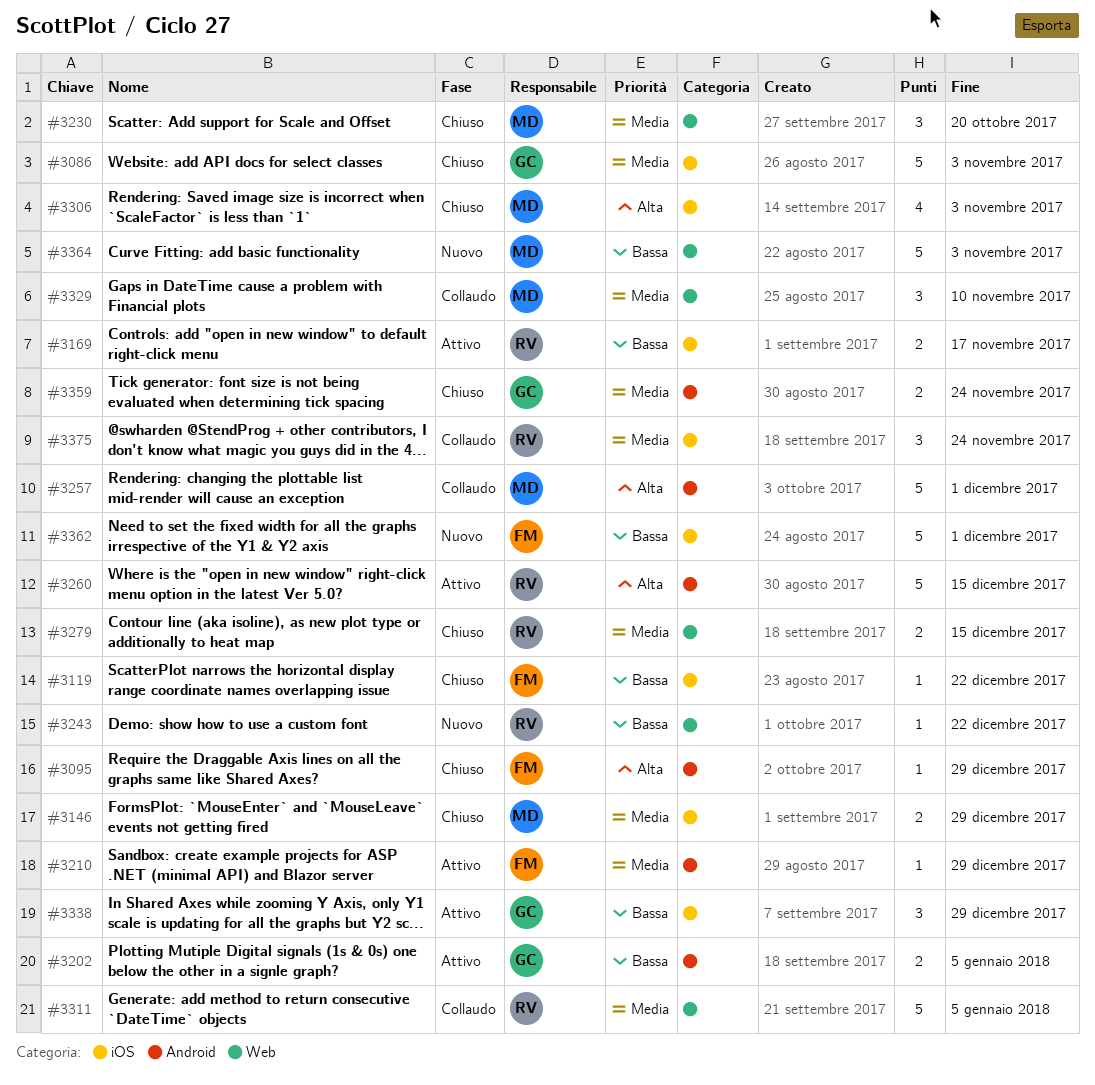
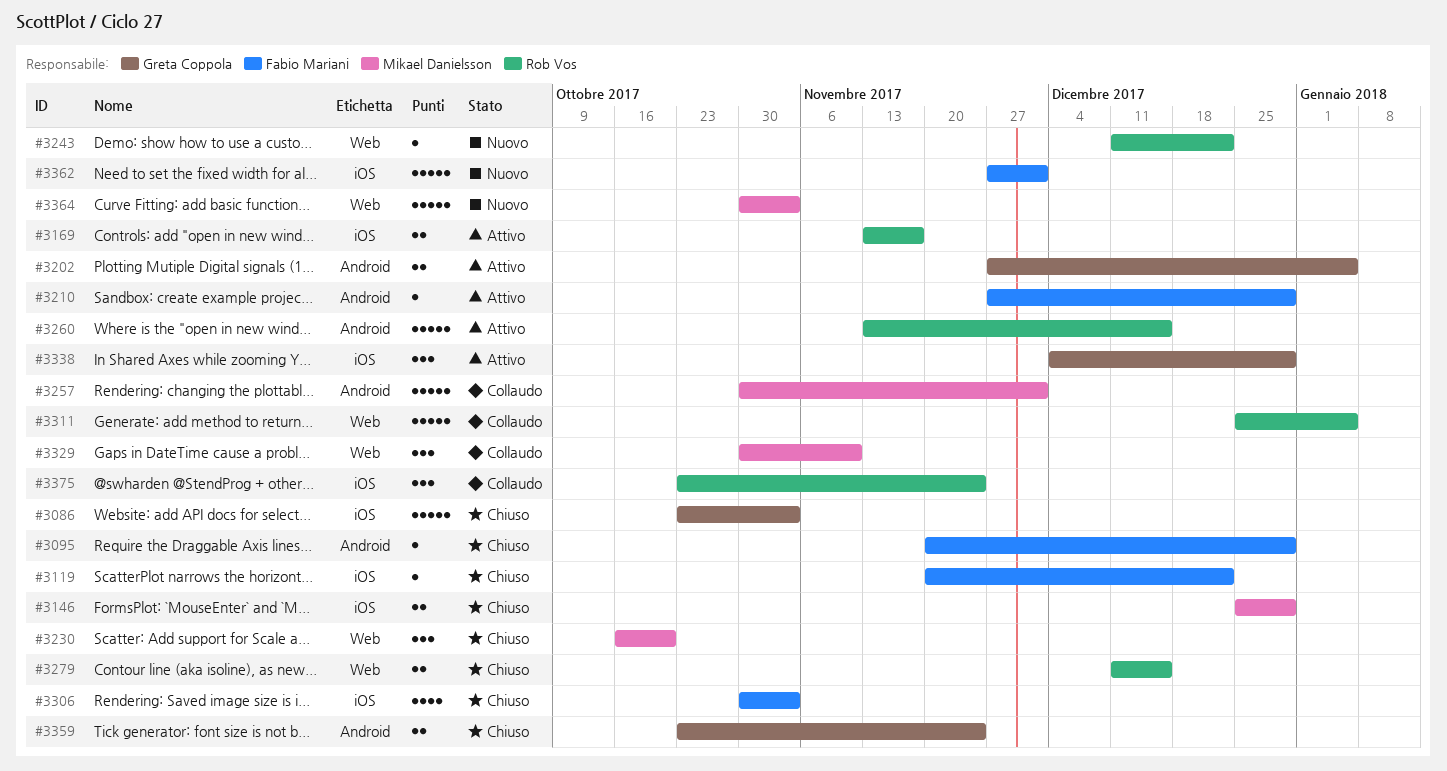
#3306, owner: Mikael Danielsson -> Fabio Mariani

